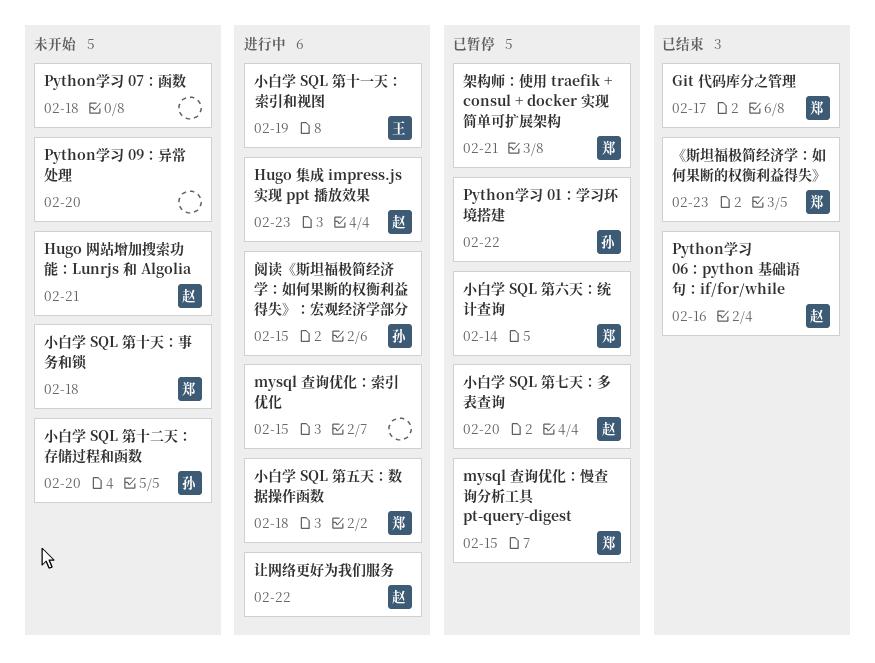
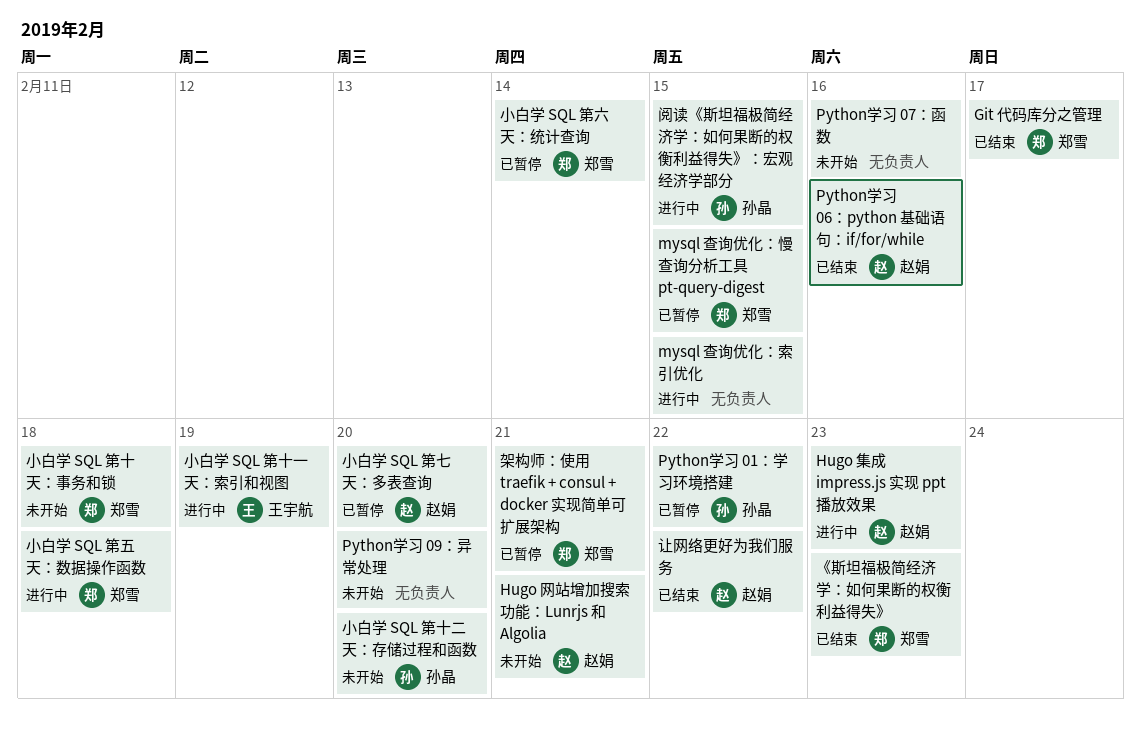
Python学习 07：函数, due: Feb 18 -> Feb 16
让网络更好为我们服务, status: 进行中 -> 已结束

